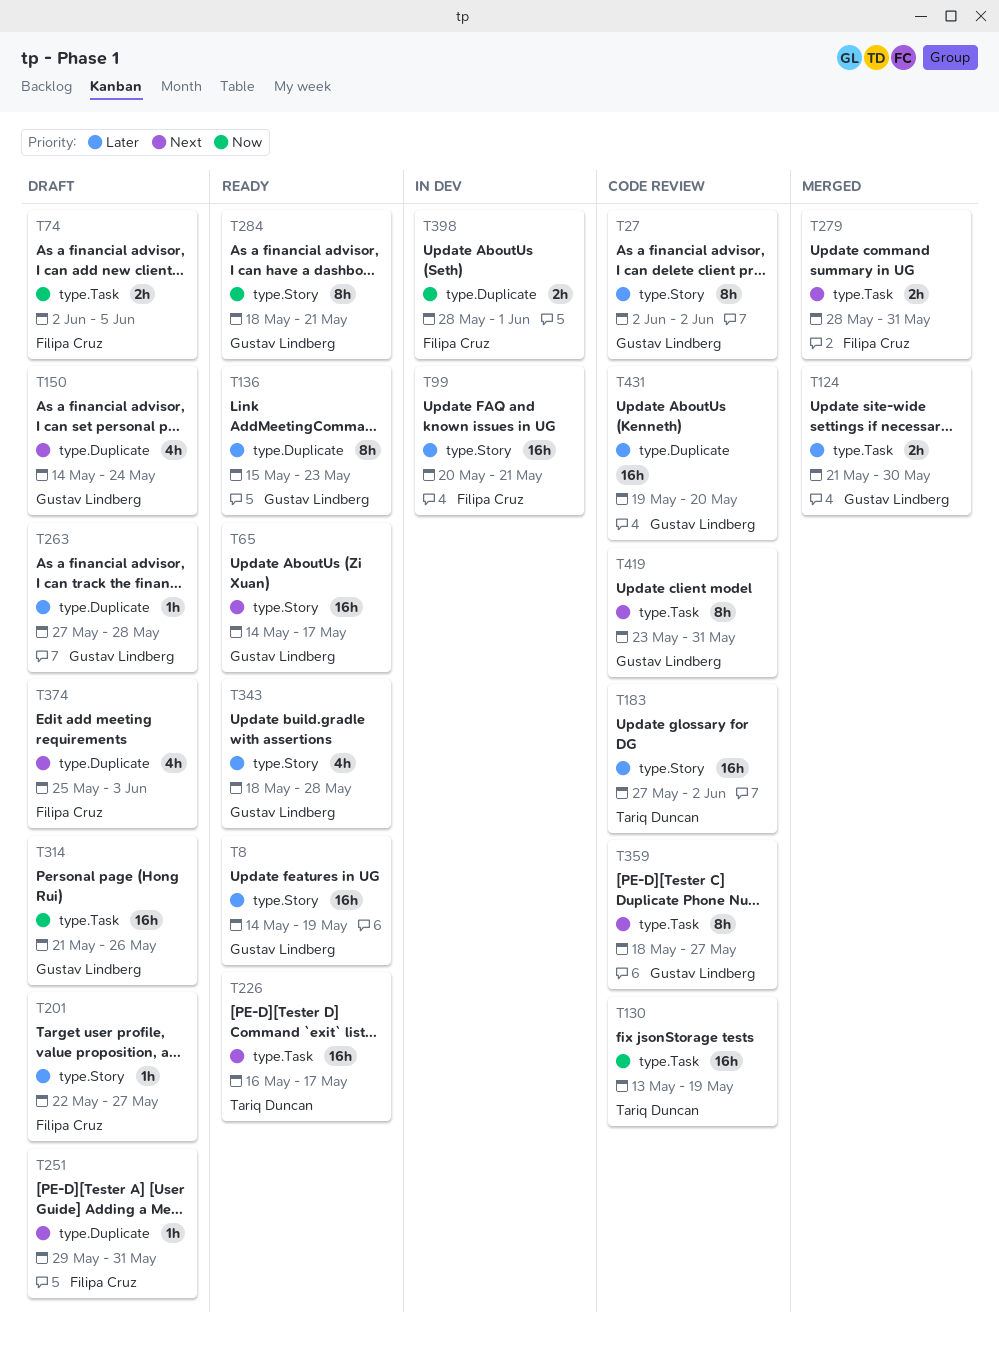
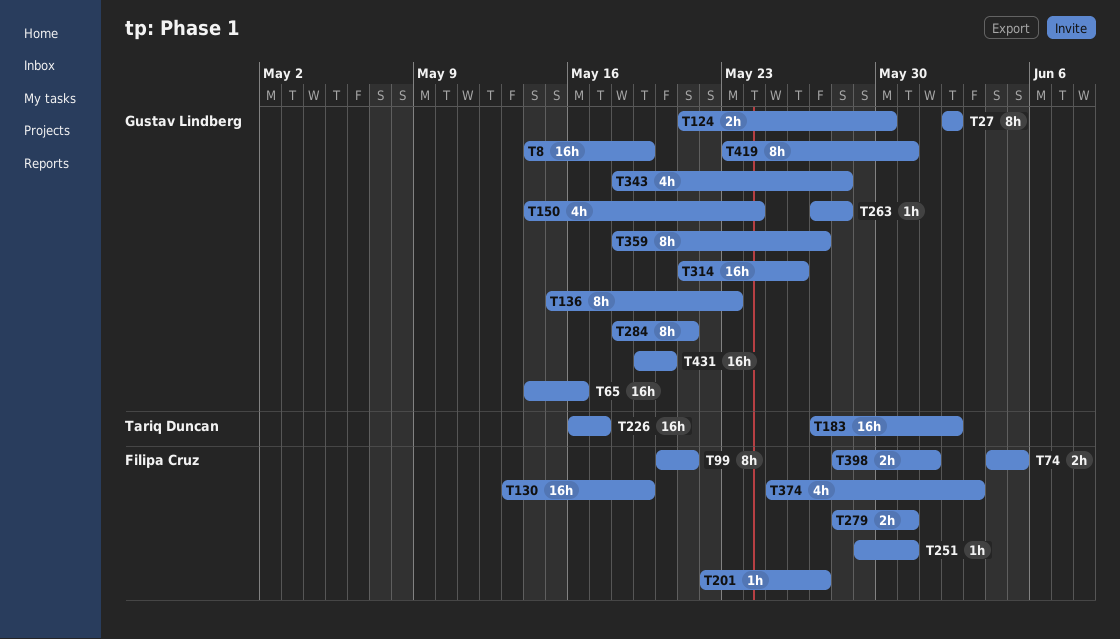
T65, due: May 17 -> May 16
T74, start: Jun 2 -> Jun 4
T99, estimate: 16h -> 8h
T130, owner: Tariq Duncan -> Filipa Cruz

